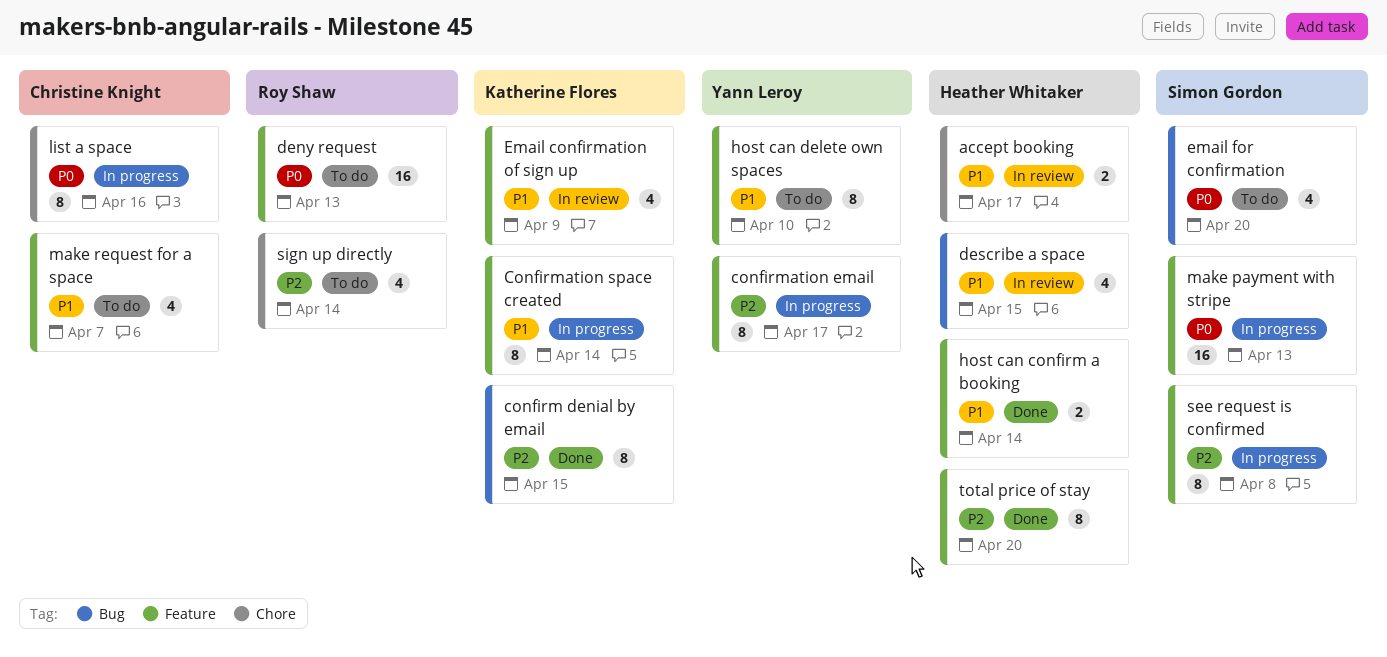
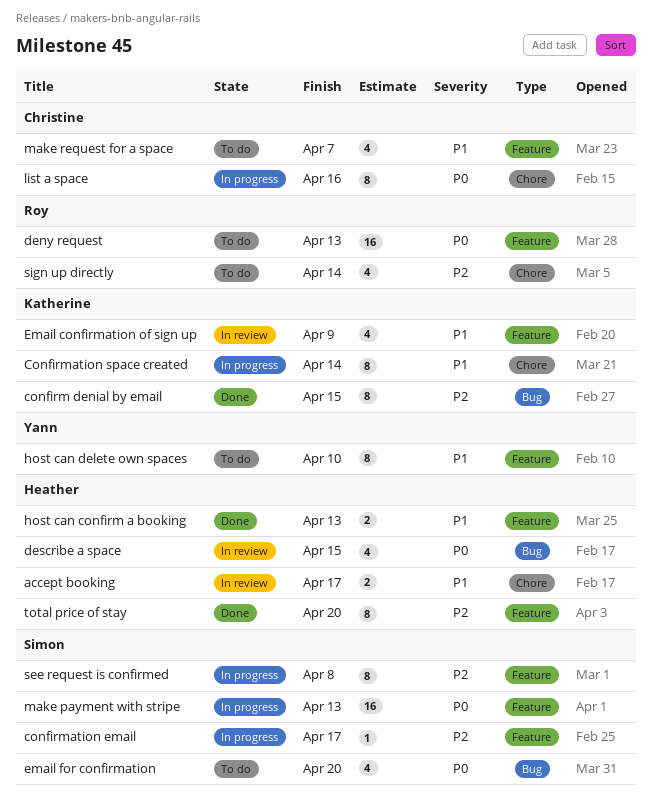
confirmation email, owner: Yann Leroy -> Simon Gordon
confirmation email, estimate: 8 -> 1
Confirmation space created, label: Feature -> Chore
describe a space, priority: P1 -> P0
host can confirm a booking, due: Apr 14 -> Apr 13

